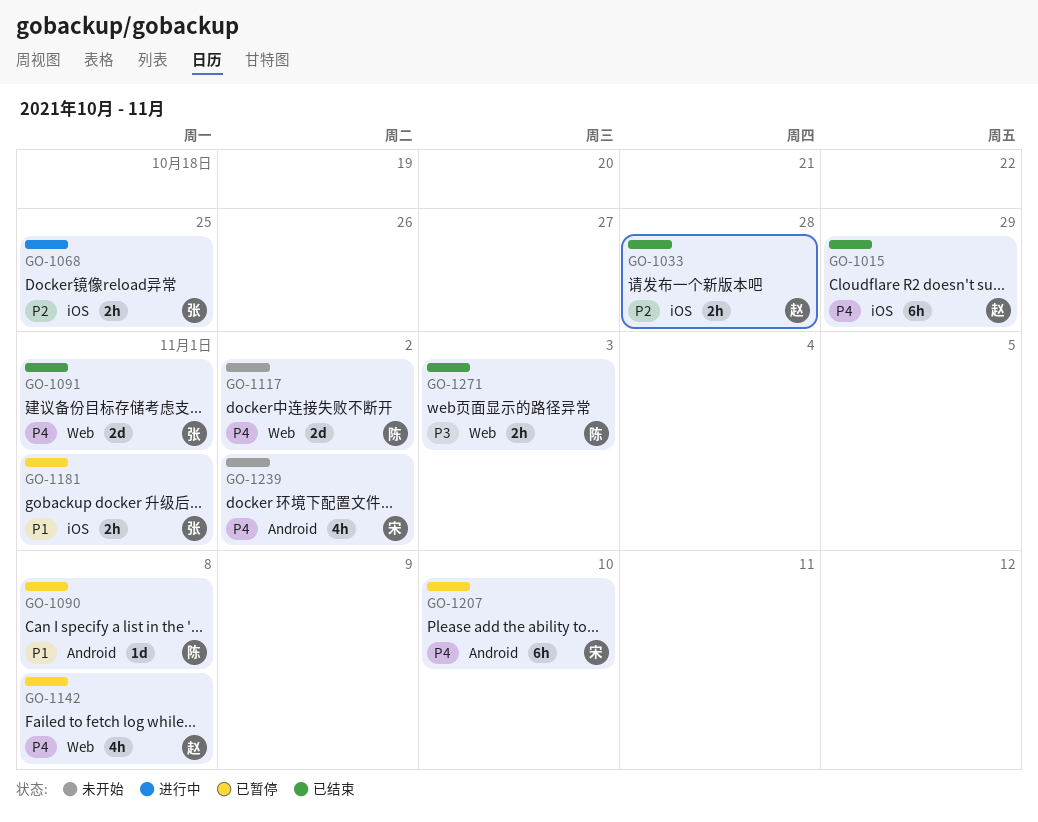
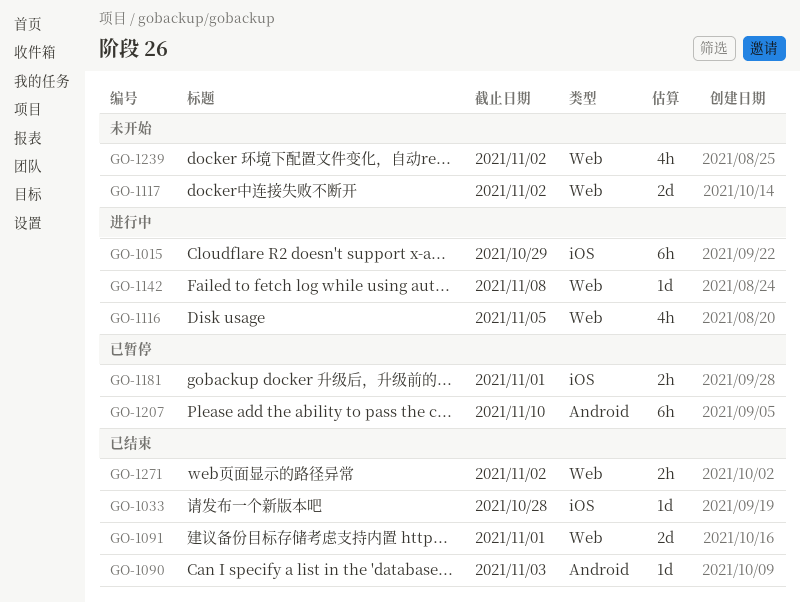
GO-1015, status: 已结束 -> 进行中
GO-1033, estimate: 2h -> 1d
GO-1068: present -> none
GO-1090, status: 已暂停 -> 已结束
GO-1090, due: Nov 8 -> Nov 3
GO-1116: none -> present
GO-1142, status: 已暂停 -> 进行中
GO-1142, estimate: 4h -> 1d
GO-1239, label: Android -> Web
GO-1271, due: Nov 3 -> Nov 2

